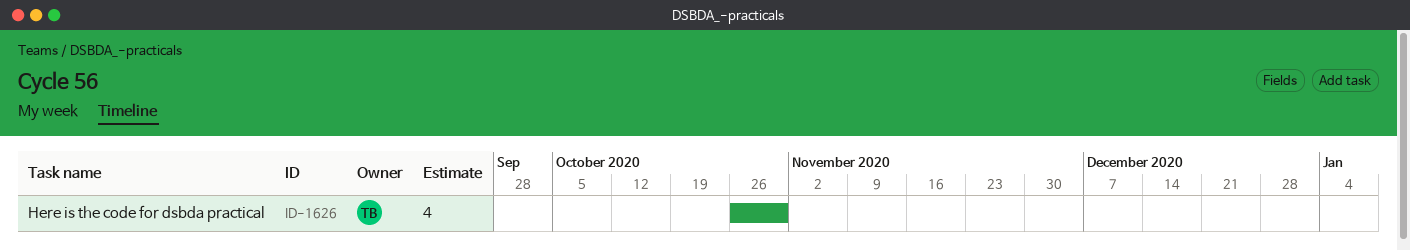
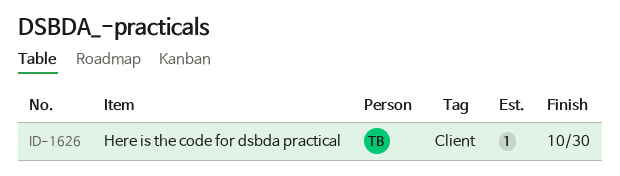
ID-1626, estimate: 4 -> 1

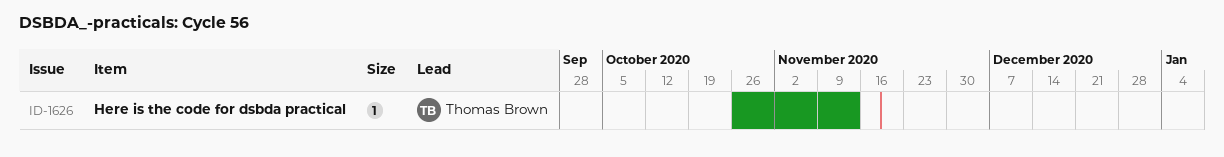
ID-1626, due: Oct 30 -> Nov 13

